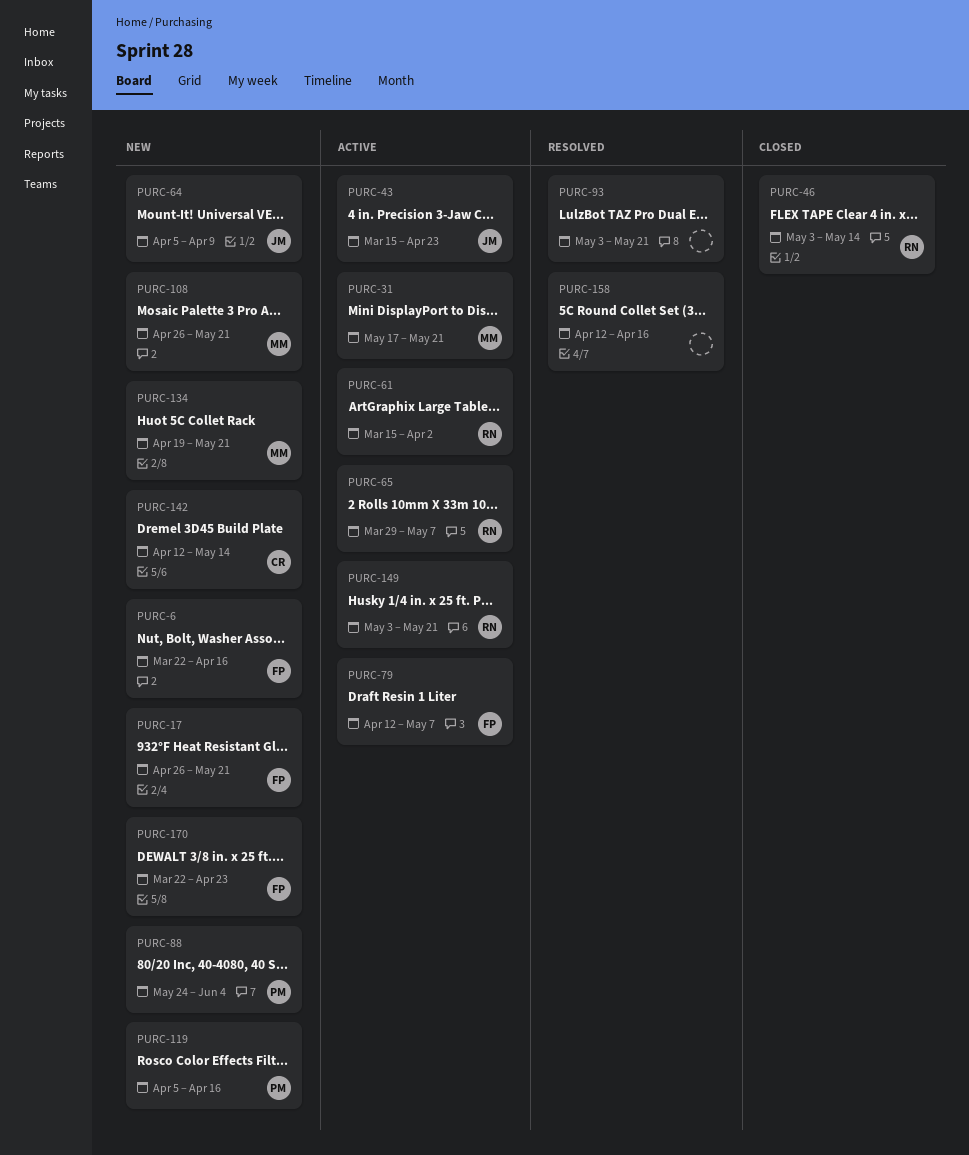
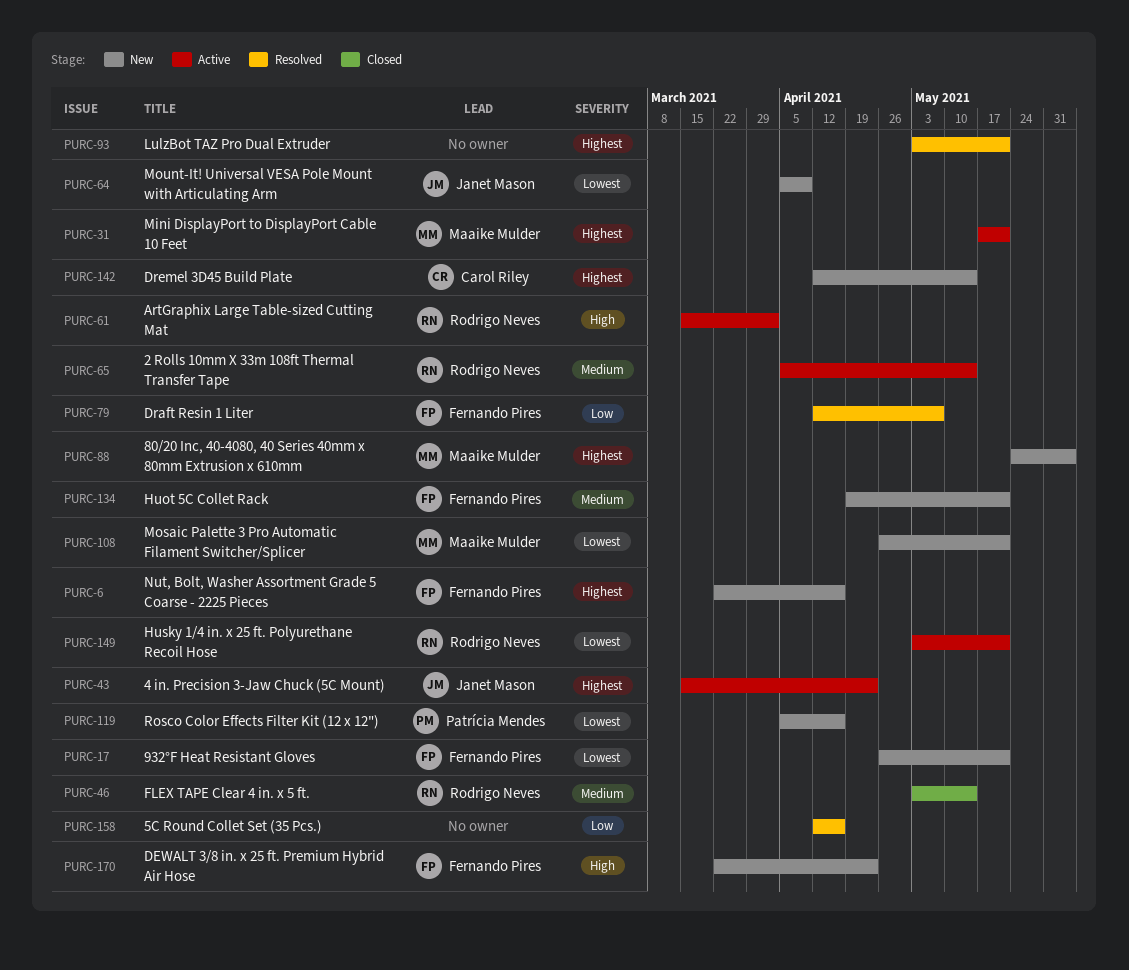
PURC-65, start: Mar 29 -> Apr 5
PURC-65, due: May 7 -> May 14
PURC-79, status: Active -> Resolved
PURC-88, owner: Patrícia Mendes -> Maaike Mulder
PURC-134, owner: Maaike Mulder -> Fernando Pires

